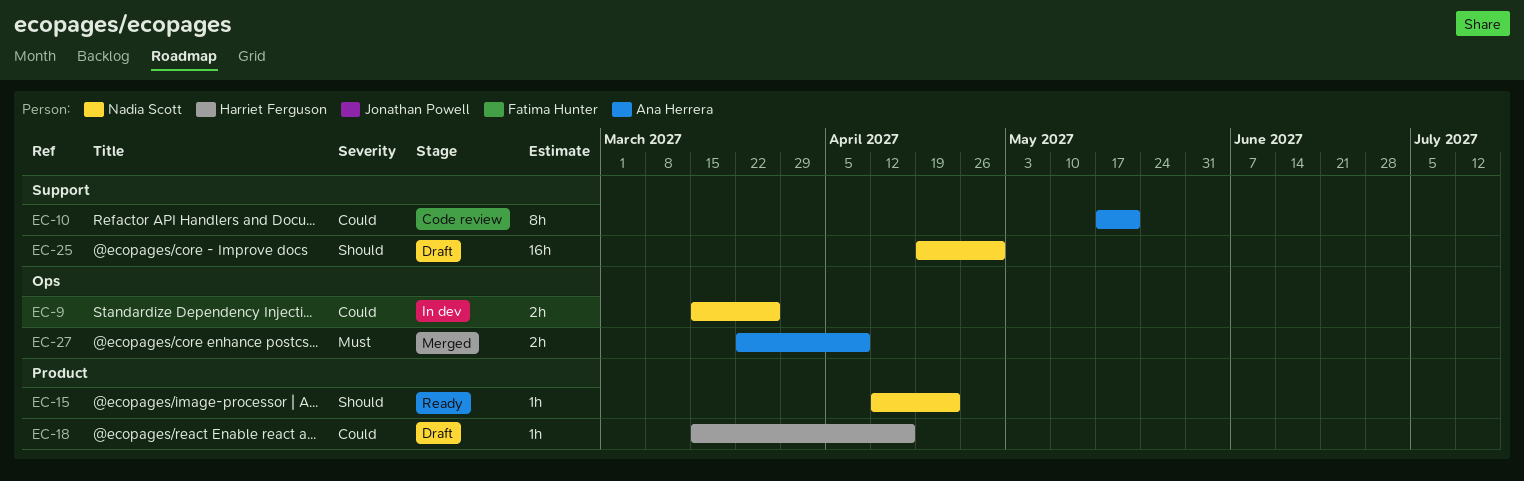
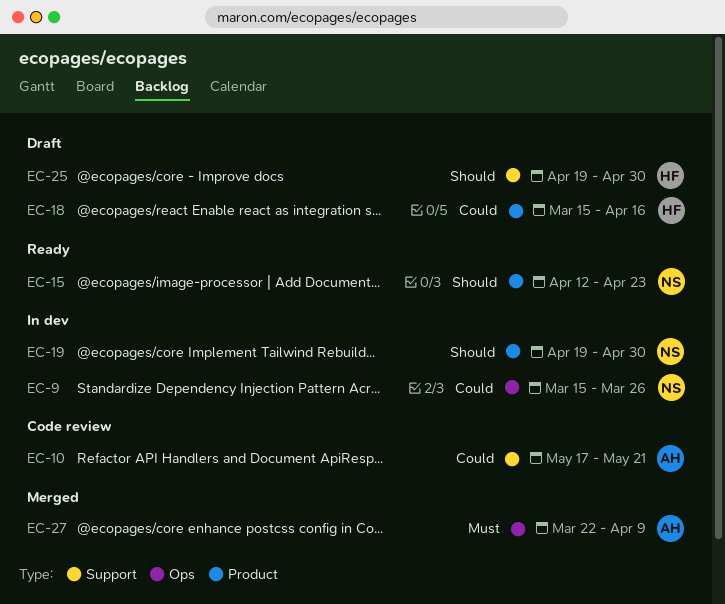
EC-19: none -> present
EC-25, owner: Nadia Scott -> Harriet Ferguson

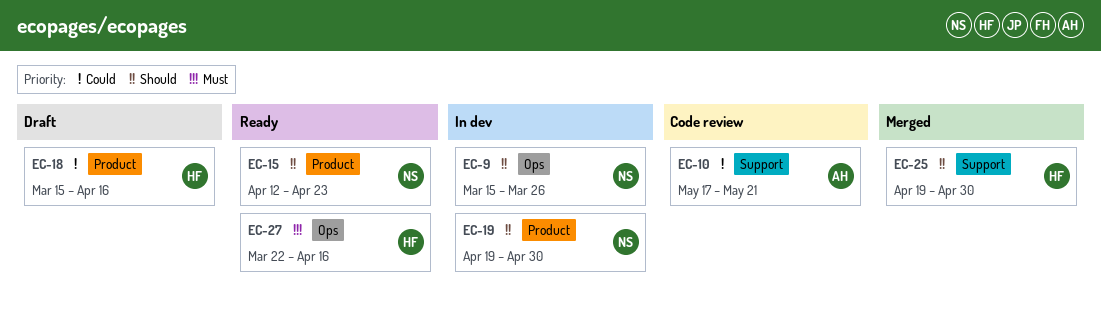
EC-9, priority: Could -> Should
EC-25, status: Draft -> Merged
EC-27, status: Merged -> Ready
EC-27, owner: AH -> HF
EC-27, due: Apr 9 -> Apr 16

